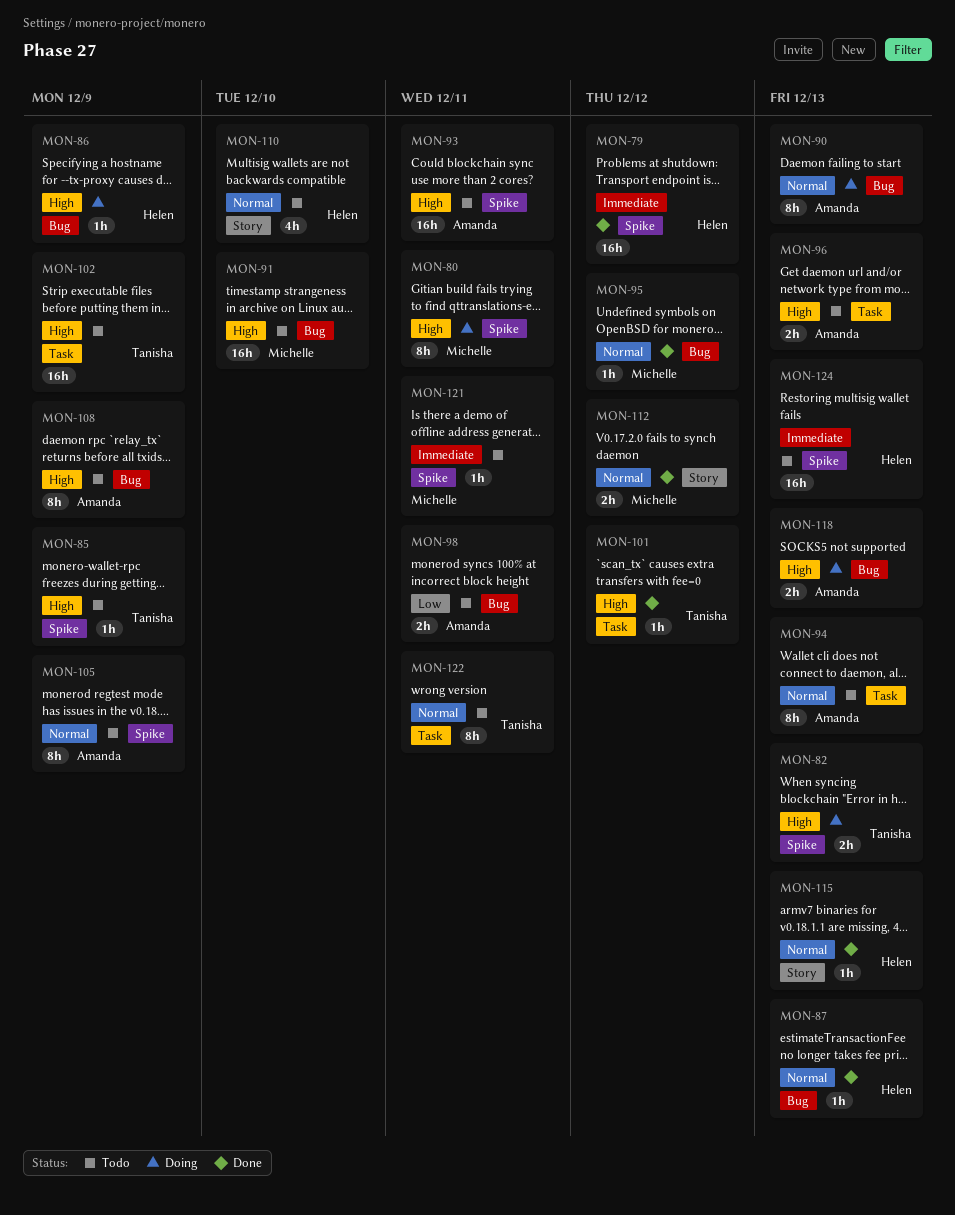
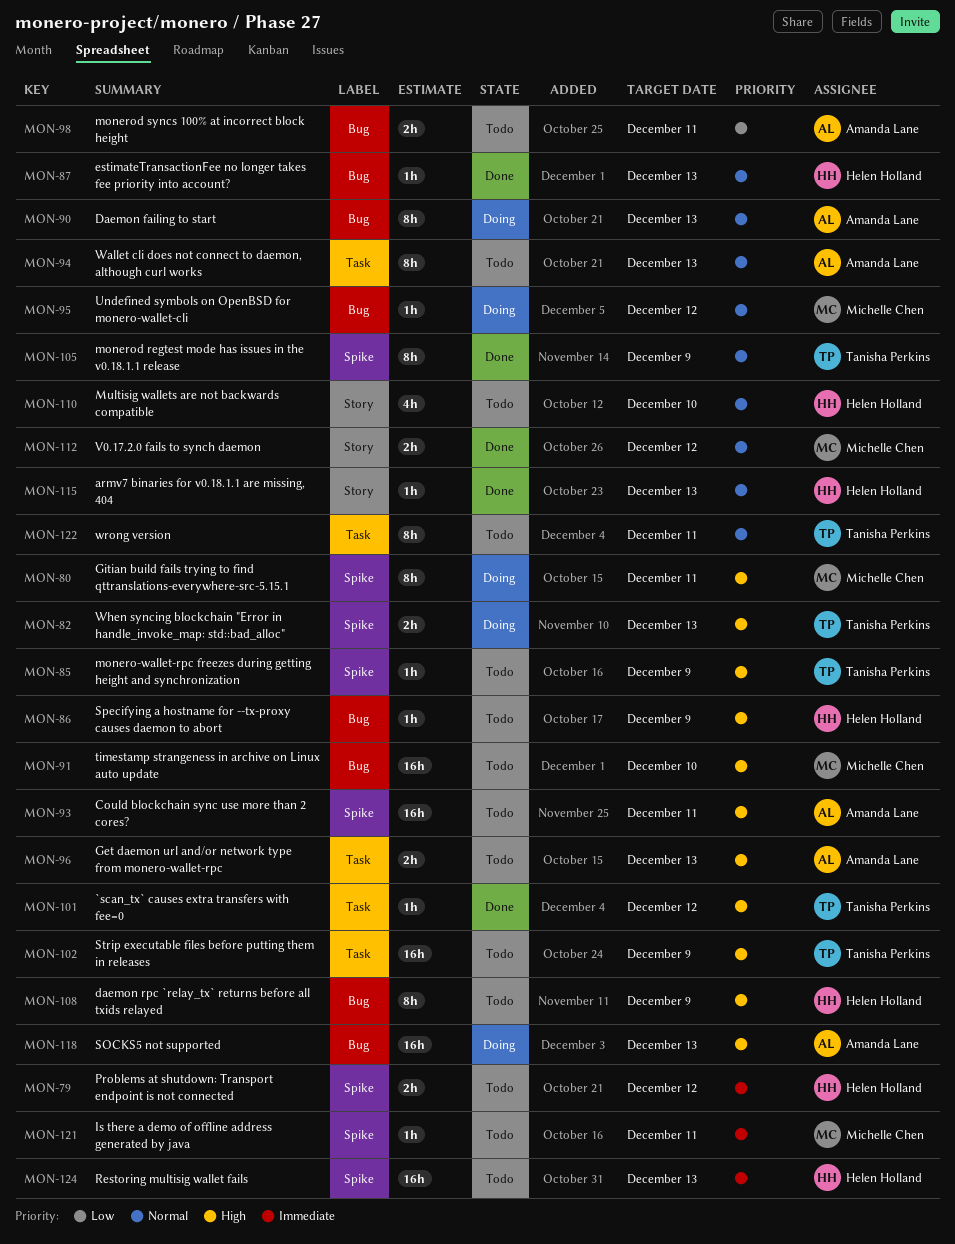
MON-79, status: Done -> Todo
MON-79, estimate: 16h -> 2h
MON-86, status: Doing -> Todo
MON-95, status: Done -> Doing
MON-105, status: Todo -> Done
MON-105, owner: Amanda Lane -> Tanisha Perkins
MON-108, owner: Amanda Lane -> Helen Holland
MON-118, estimate: 2h -> 16h

